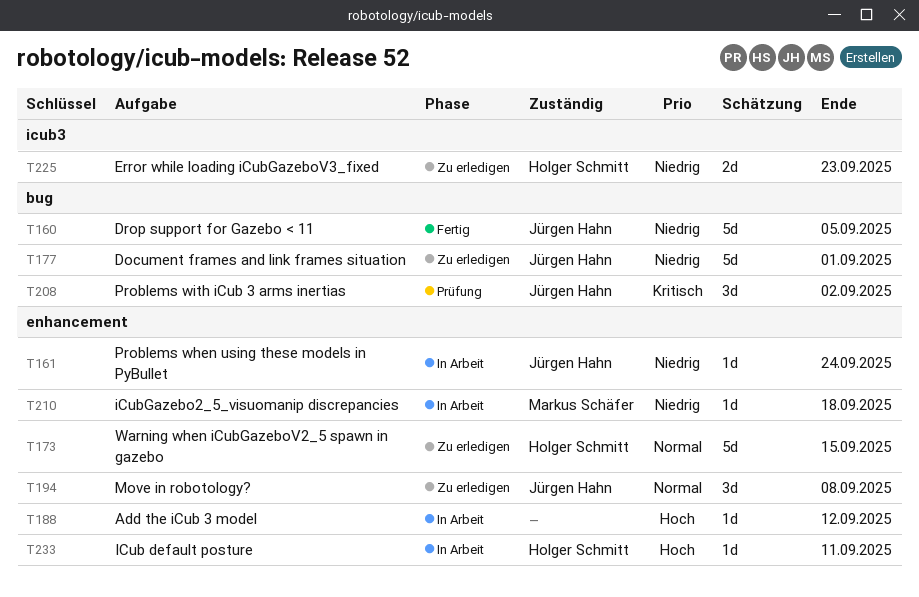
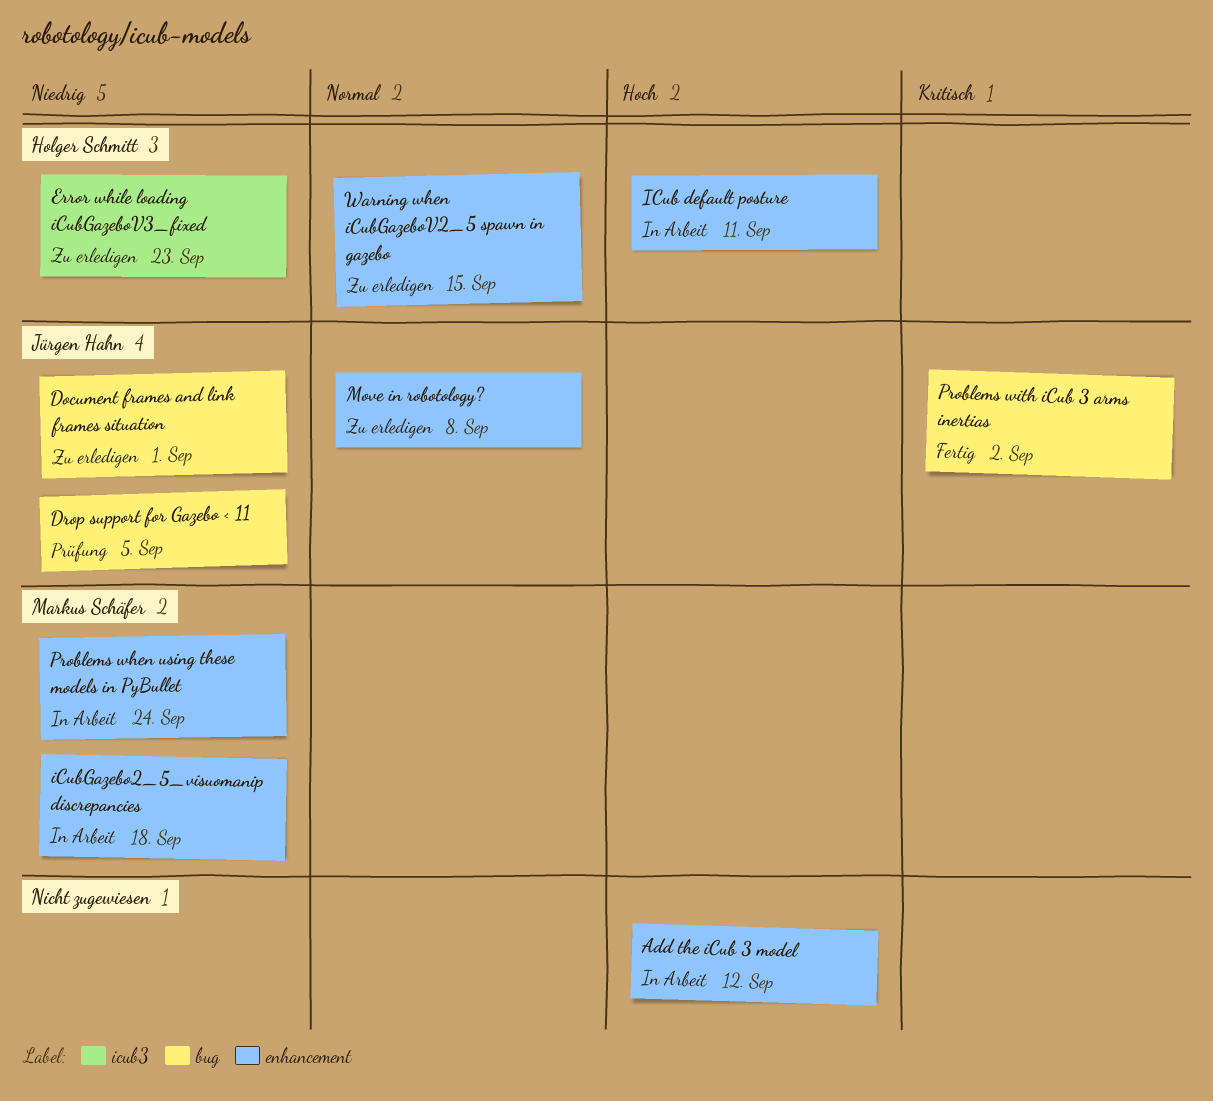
Drop support for Gazebo < 11, status: Fertig -> Prüfung
Problems when using these models in PyBullet, owner: Jürgen Hahn -> Markus Schäfer
Problems with iCub 3 arms inertias, status: Prüfung -> Fertig

